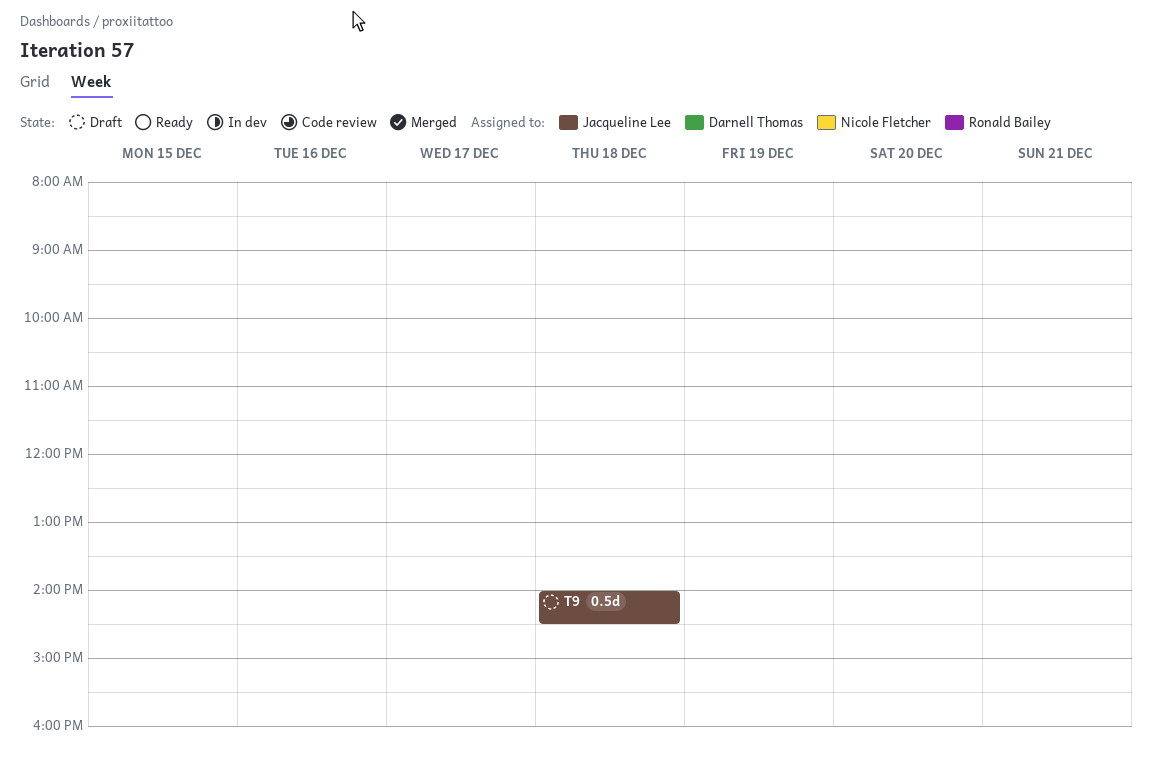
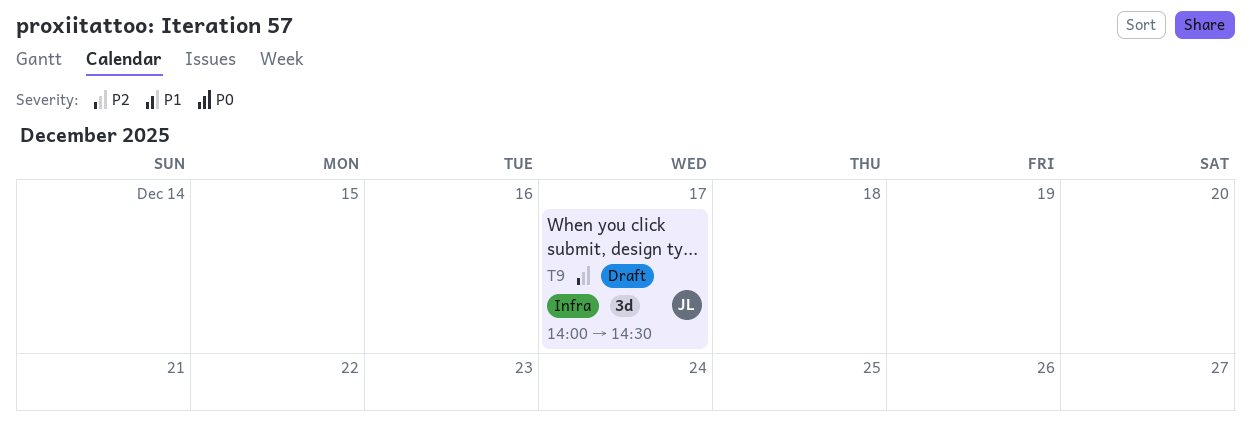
T9, estimate: 0.5d -> 3d
T9, day: Dec 18 -> Dec 17

